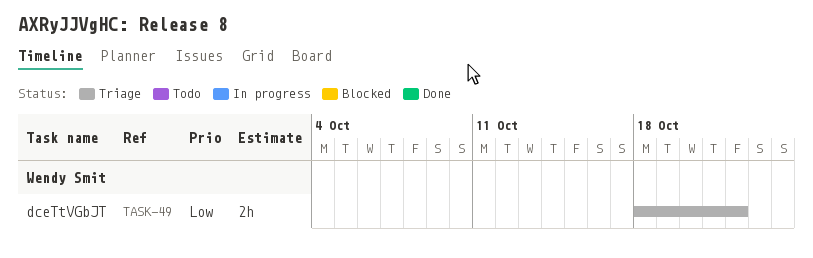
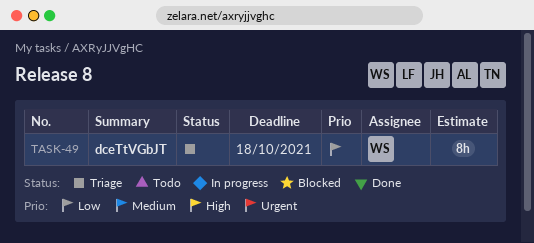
TASK-49, estimate: 2h -> 8h
TASK-49, due: Oct 22 -> Oct 18

